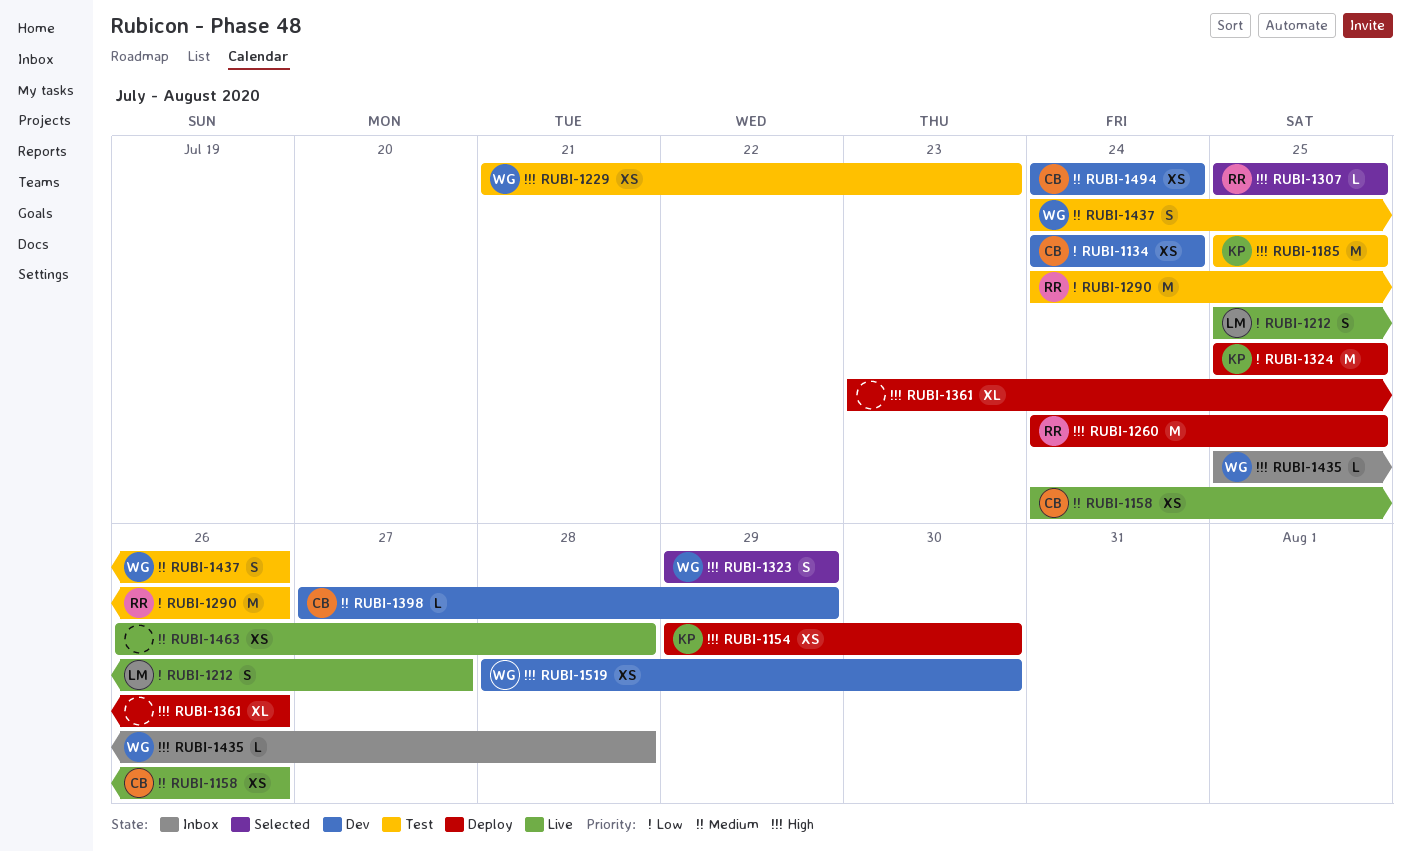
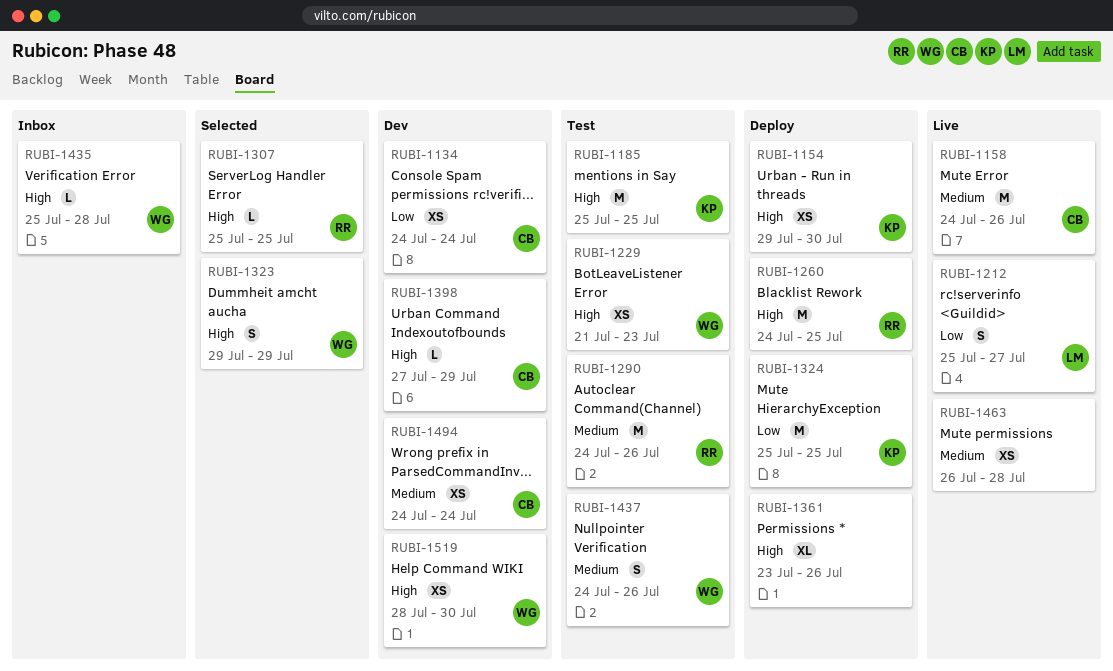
RUBI-1158, estimate: XS -> M
RUBI-1290, priority: Low -> Medium
RUBI-1398, priority: Medium -> High

